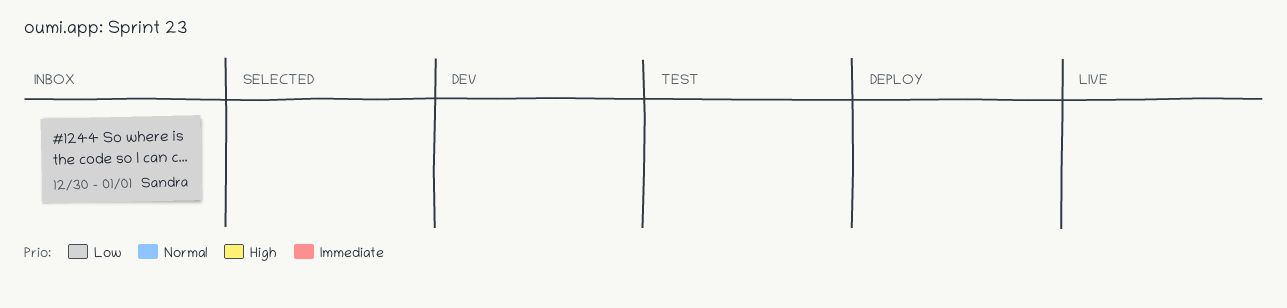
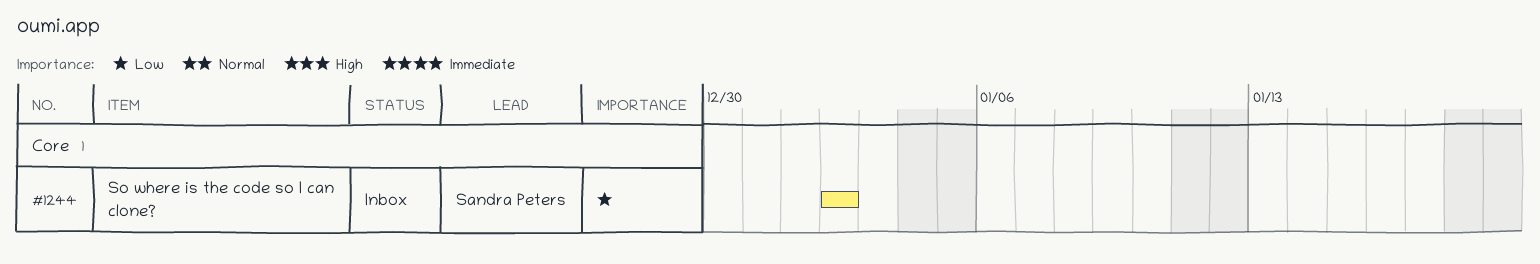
#1244, start: Dec 30 -> Jan 2
#1244, due: Jan 1 -> Jan 2

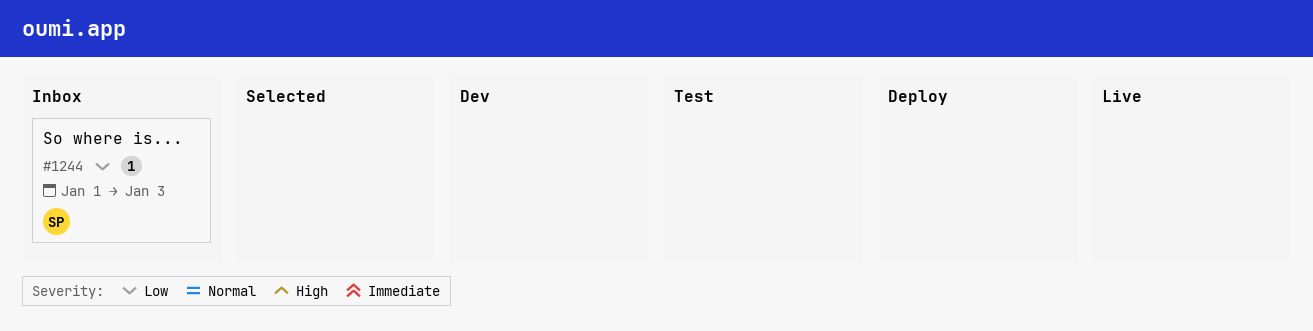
#1244, start: Jan 2 -> Jan 1
#1244, due: Jan 2 -> Jan 3

